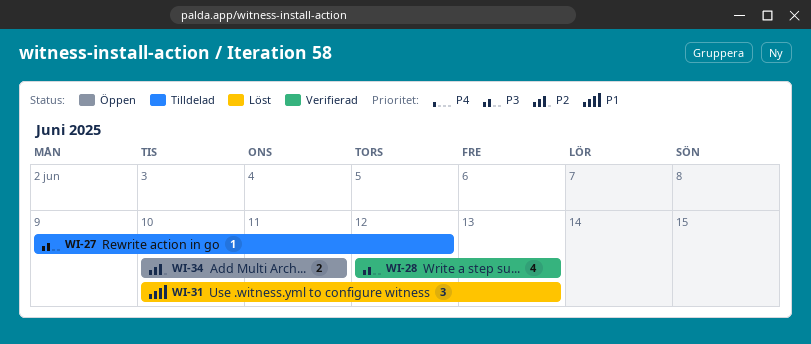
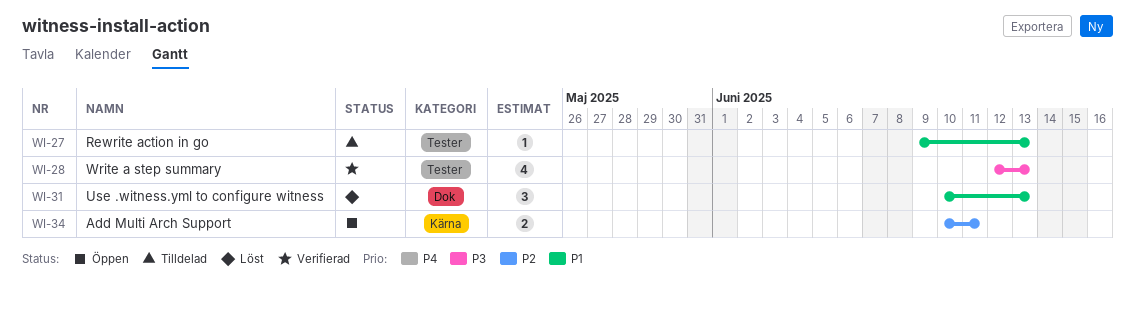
WI-27, priority: P3 -> P1
WI-27, due: Jun 12 -> Jun 13

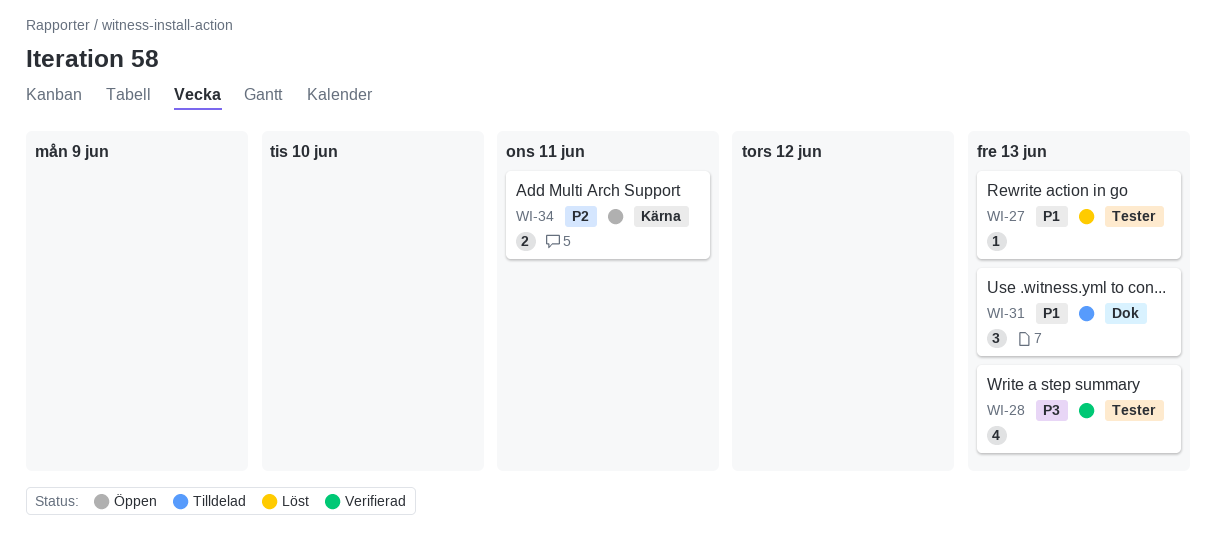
WI-27, status: Tilldelad -> Löst
WI-31, status: Löst -> Tilldelad

